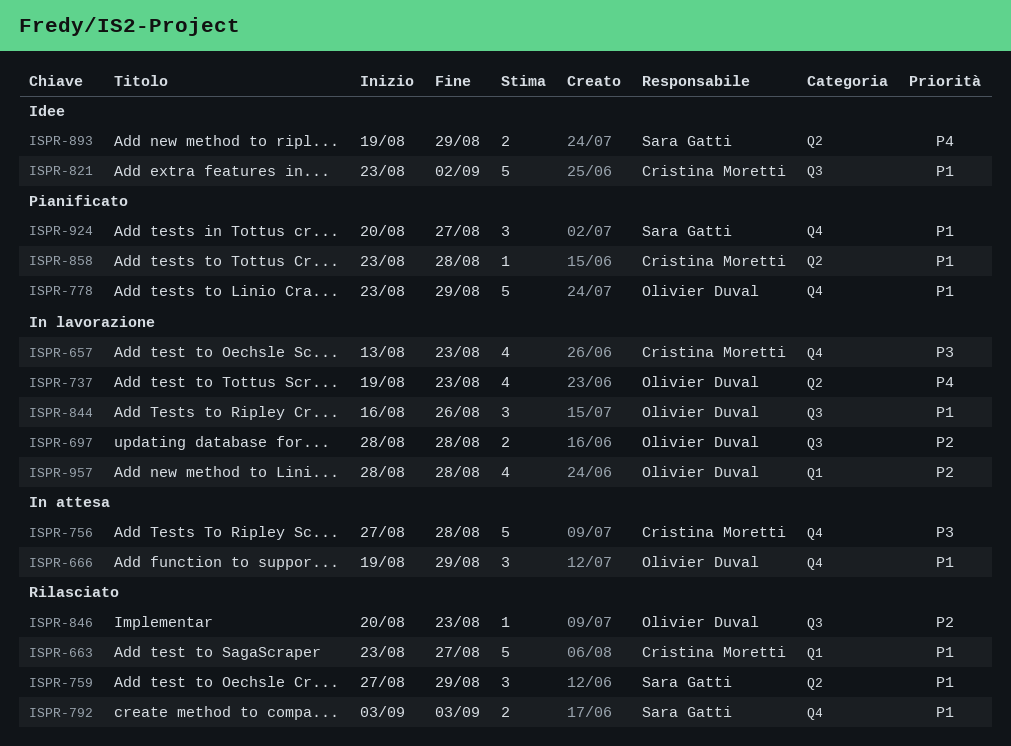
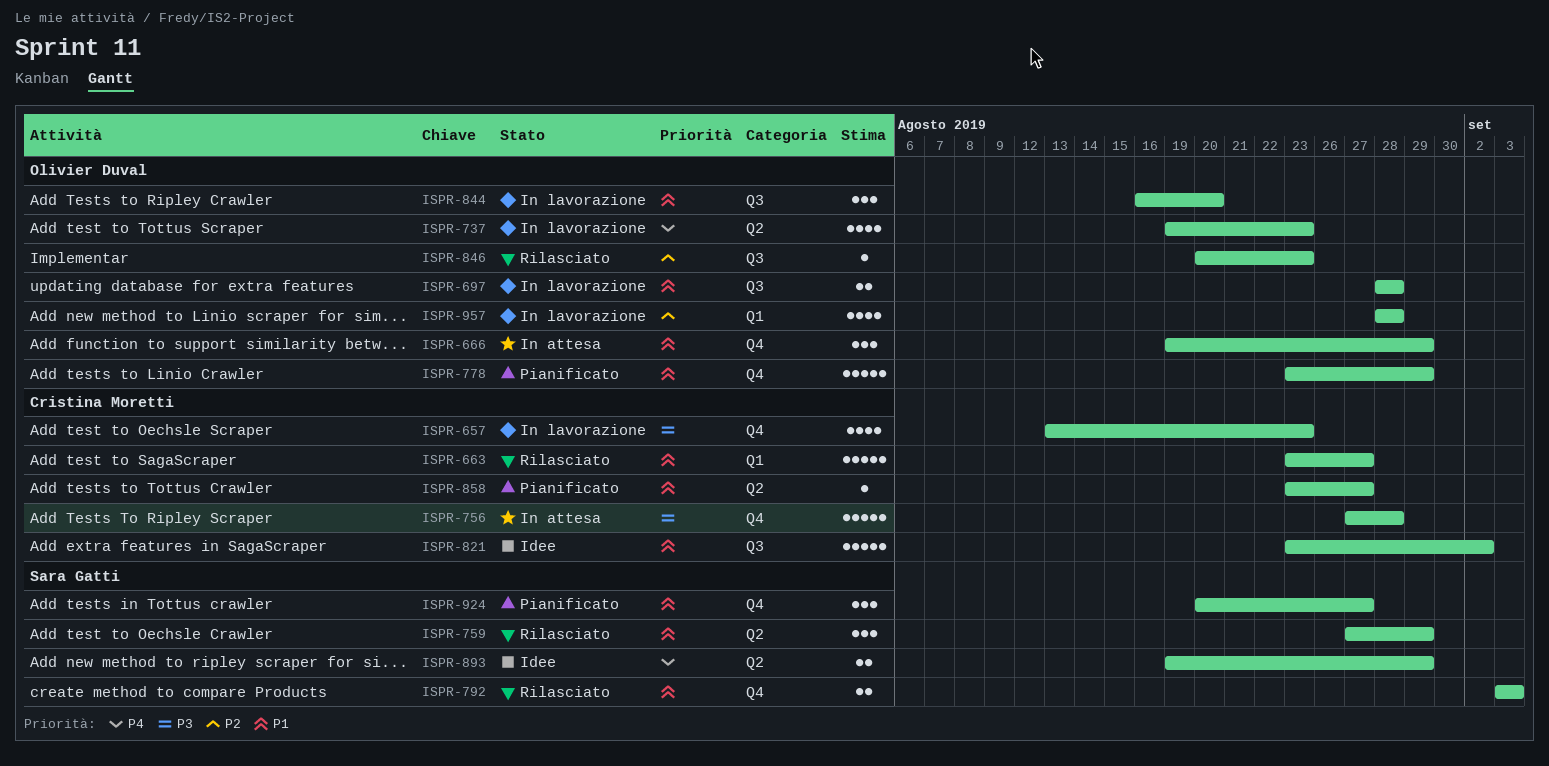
ISPR-697, priority: P2 -> P1
ISPR-844, due: Aug 26 -> Aug 20
ISPR-858, due: Aug 28 -> Aug 27

